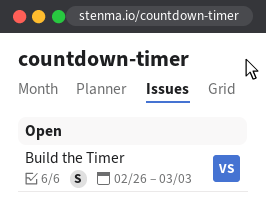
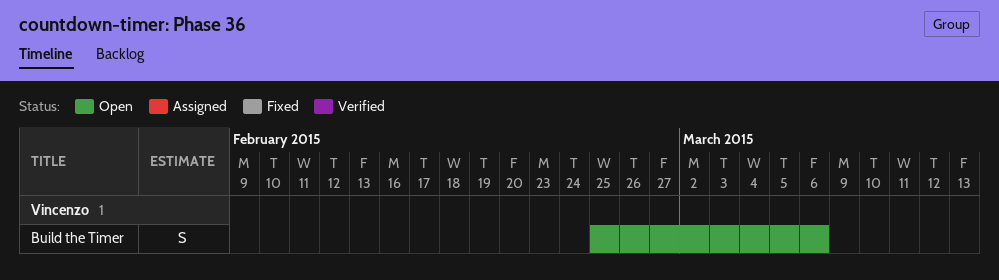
Build the Timer, start: Feb 26 -> Feb 25
Build the Timer, due: Mar 3 -> Mar 6

